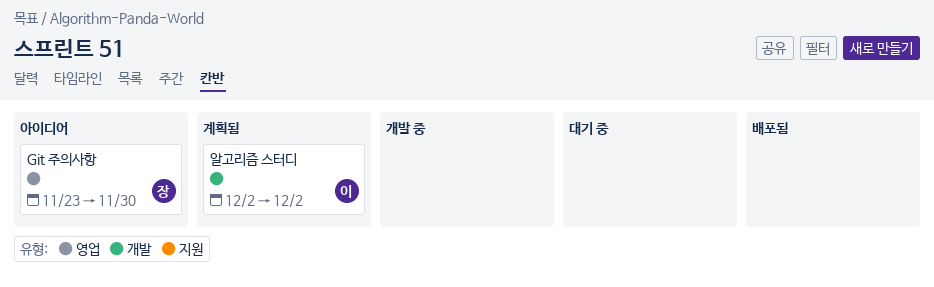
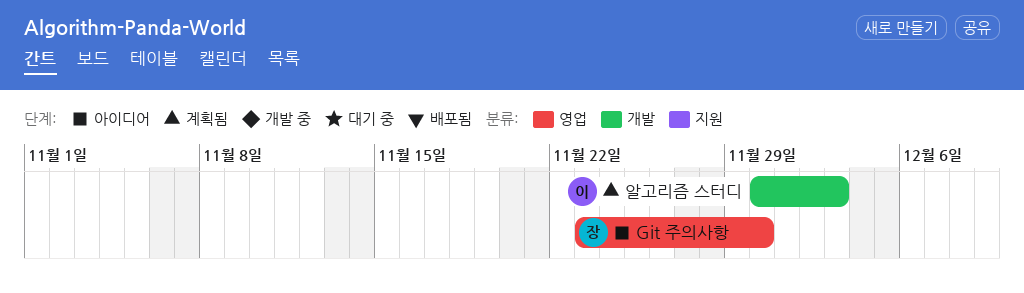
알고리즘 스터디, start: Dec 2 -> Nov 30
알고리즘 스터디, due: Dec 2 -> Dec 3

